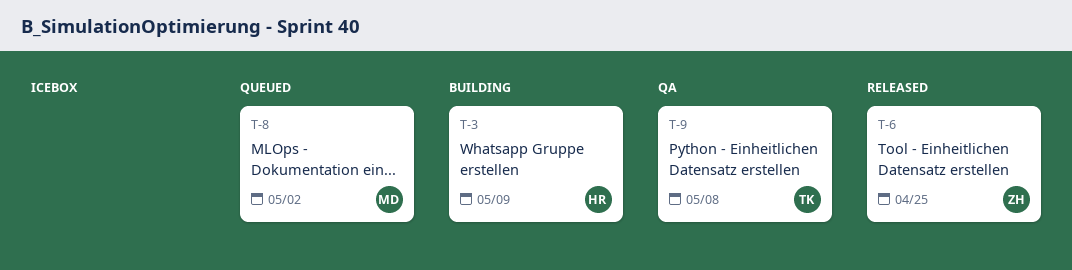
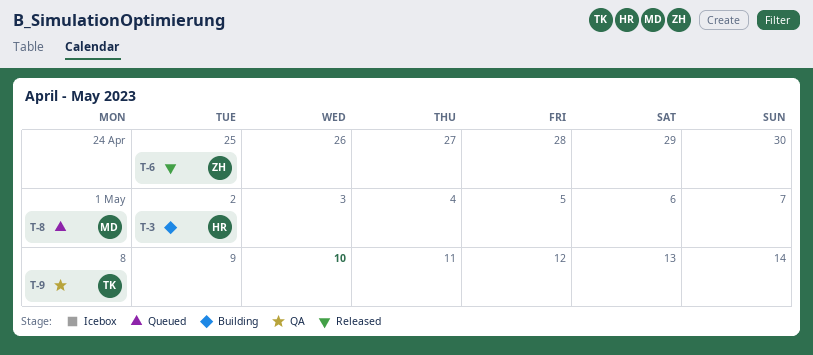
T-3, due: May 9 -> May 2
T-8, due: May 2 -> May 1

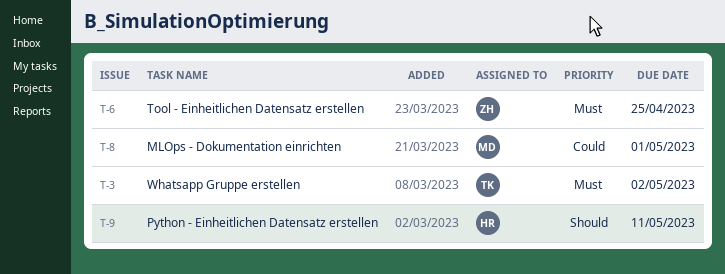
T-3, owner: HR -> TK
T-9, owner: TK -> HR
T-9, due: May 8 -> May 11

